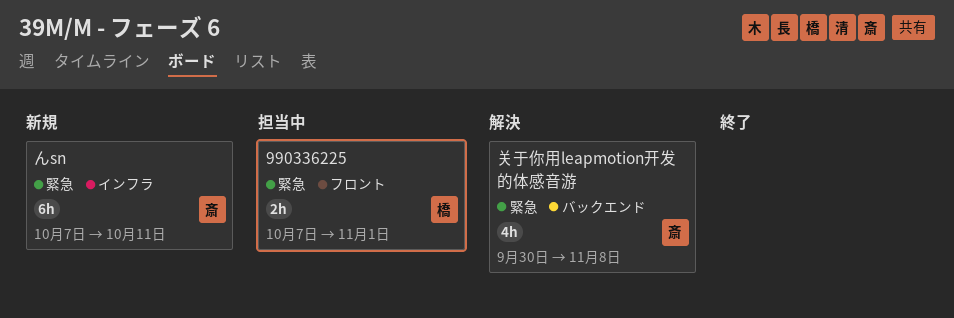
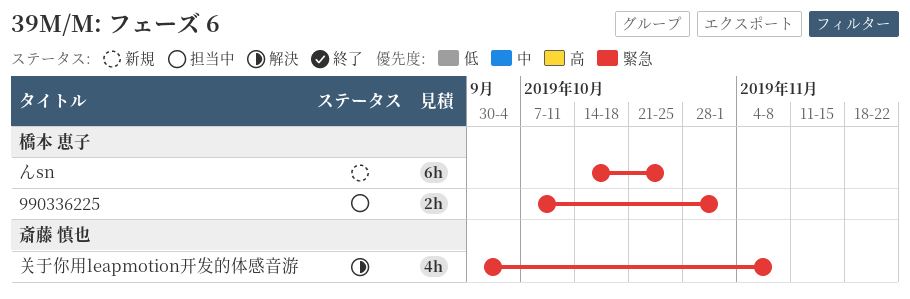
んsn, owner: 斎藤 慎也 -> 橋本 恵子
んsn, start: Oct 7 -> Oct 14
んsn, due: Oct 11 -> Oct 25

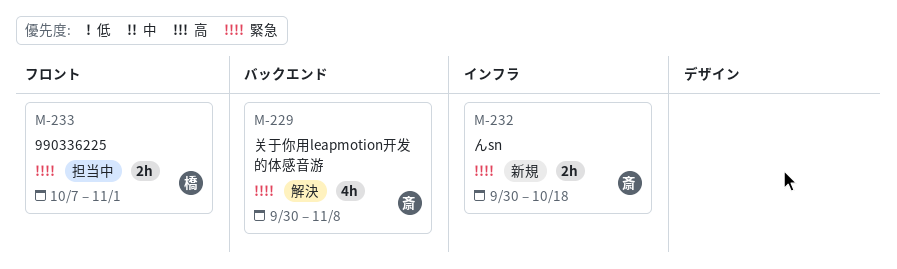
んsn, owner: 橋本 恵子 -> 斎藤 慎也
んsn, estimate: 6h -> 2h
んsn, start: Oct 14 -> Sep 30
んsn, due: Oct 25 -> Oct 18

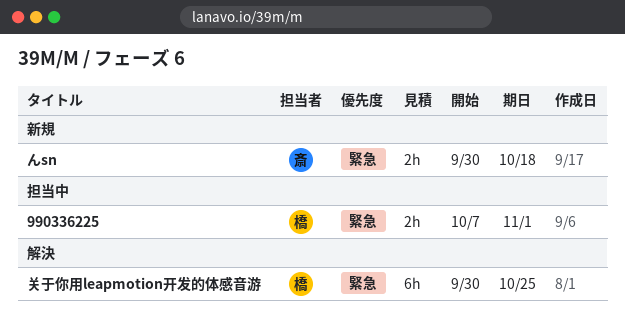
关于你用leapmotion开发的体感音游, owner: 斎 -> 橋
关于你用leapmotion开发的体感音游, estimate: 4h -> 6h
关于你用leapmotion开发的体感音游, due: Nov 8 -> Oct 25

